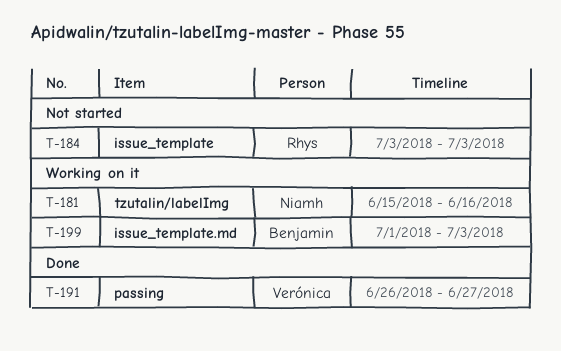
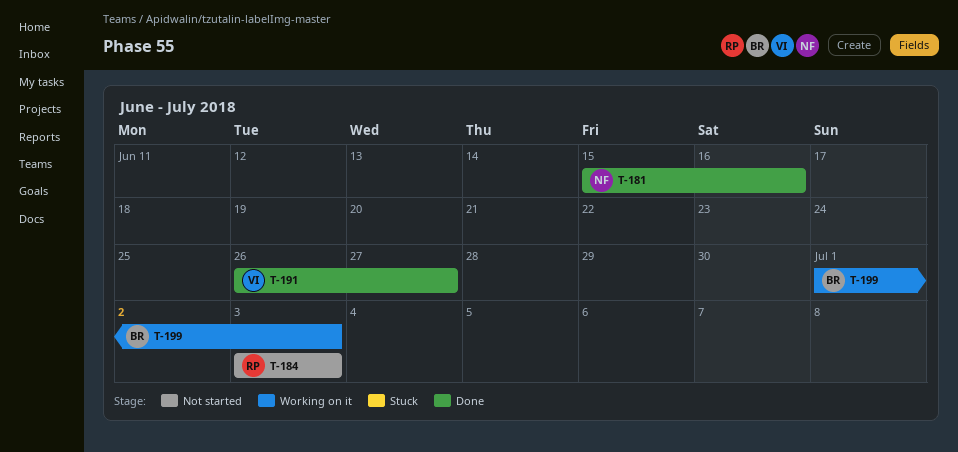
T-181, status: Working on it -> Done

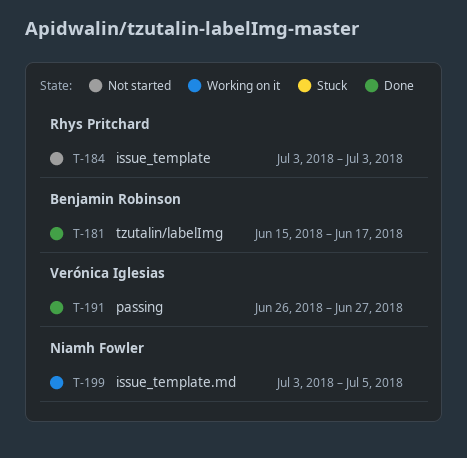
T-181, owner: Niamh Fowler -> Benjamin Robinson
T-181, due: Jun 16 -> Jun 17
T-199, owner: Benjamin Robinson -> Niamh Fowler
T-199, start: Jul 1 -> Jul 3
T-199, due: Jul 3 -> Jul 5

